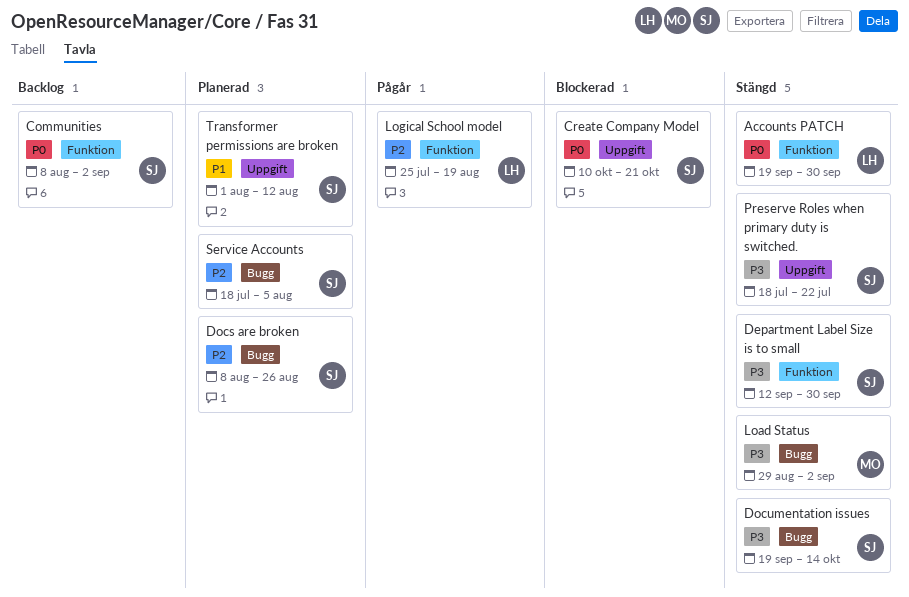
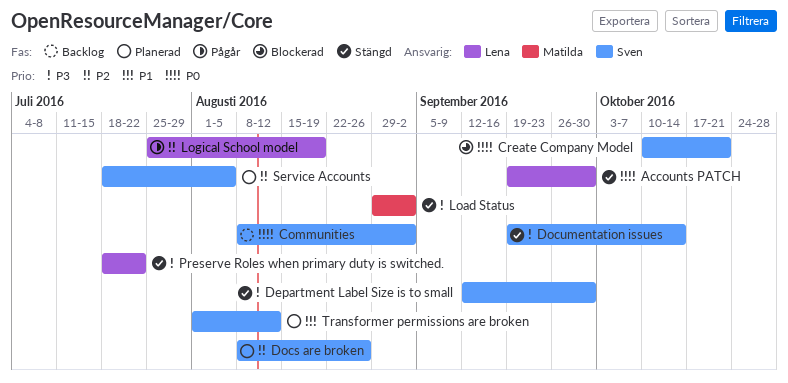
Preserve Roles when primary duty is switched., owner: Sven -> Lena

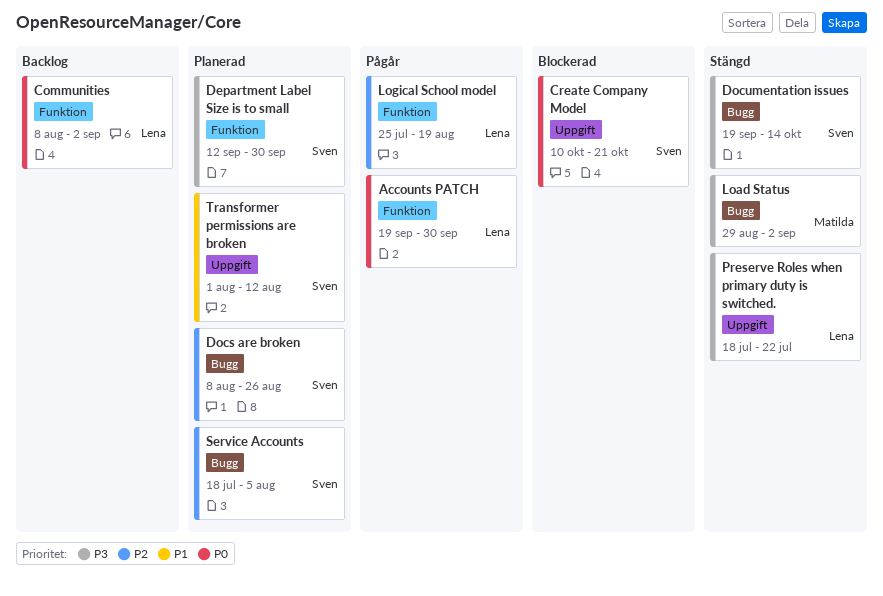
Accounts PATCH, status: Stängd -> Pågår
Communities, owner: Sven -> Lena
Department Label Size is to small, status: Stängd -> Planerad

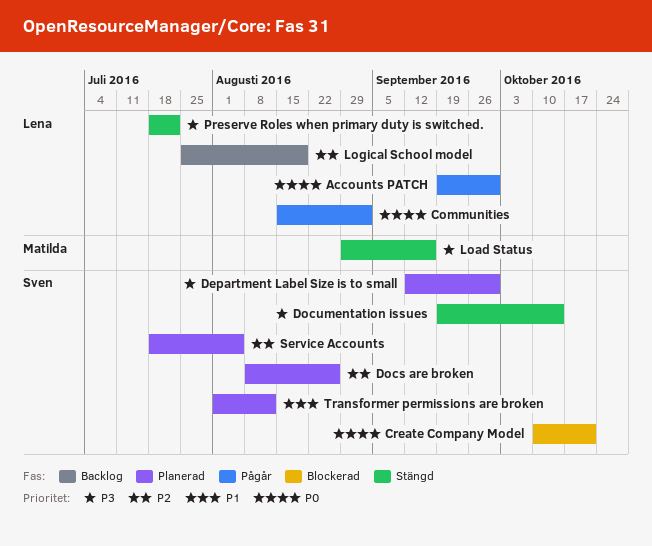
Communities, status: Backlog -> Pågår
Communities, start: Aug 8 -> Aug 15
Load Status, due: Sep 2 -> Sep 16
Logical School model, status: Pågår -> Backlog

